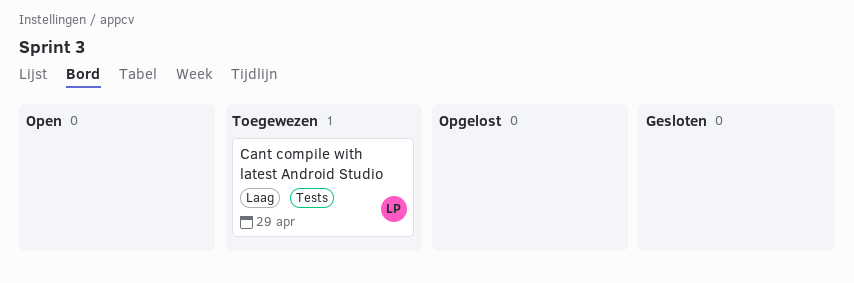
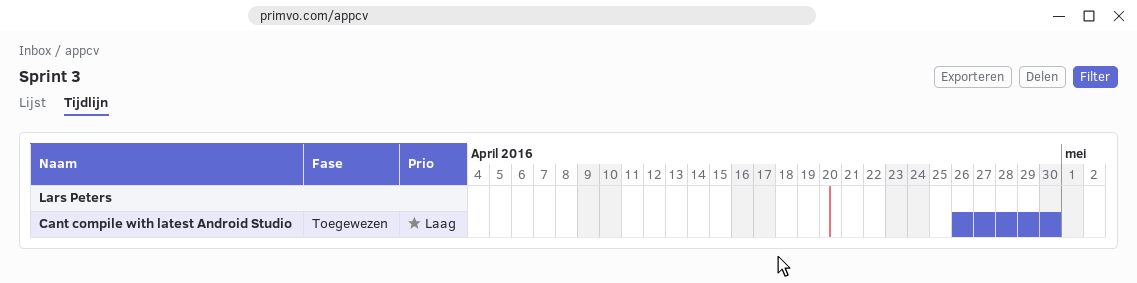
Cant compile with latest Android Studio, due: Apr 29 -> Apr 30

